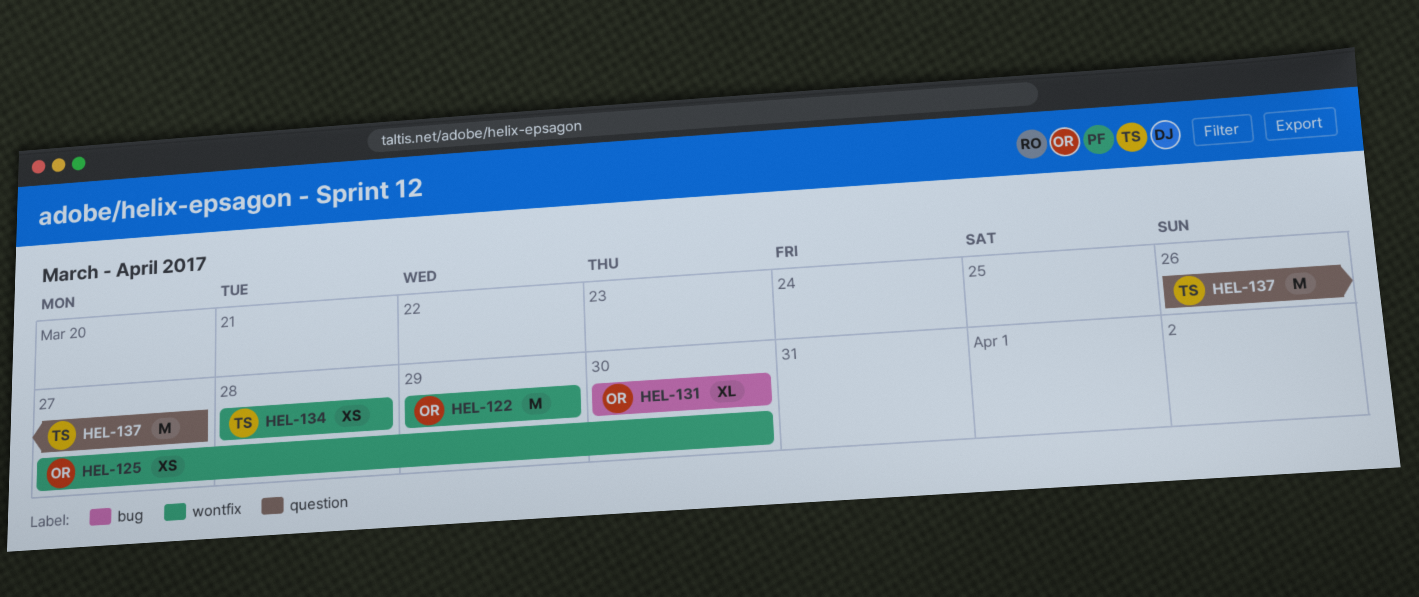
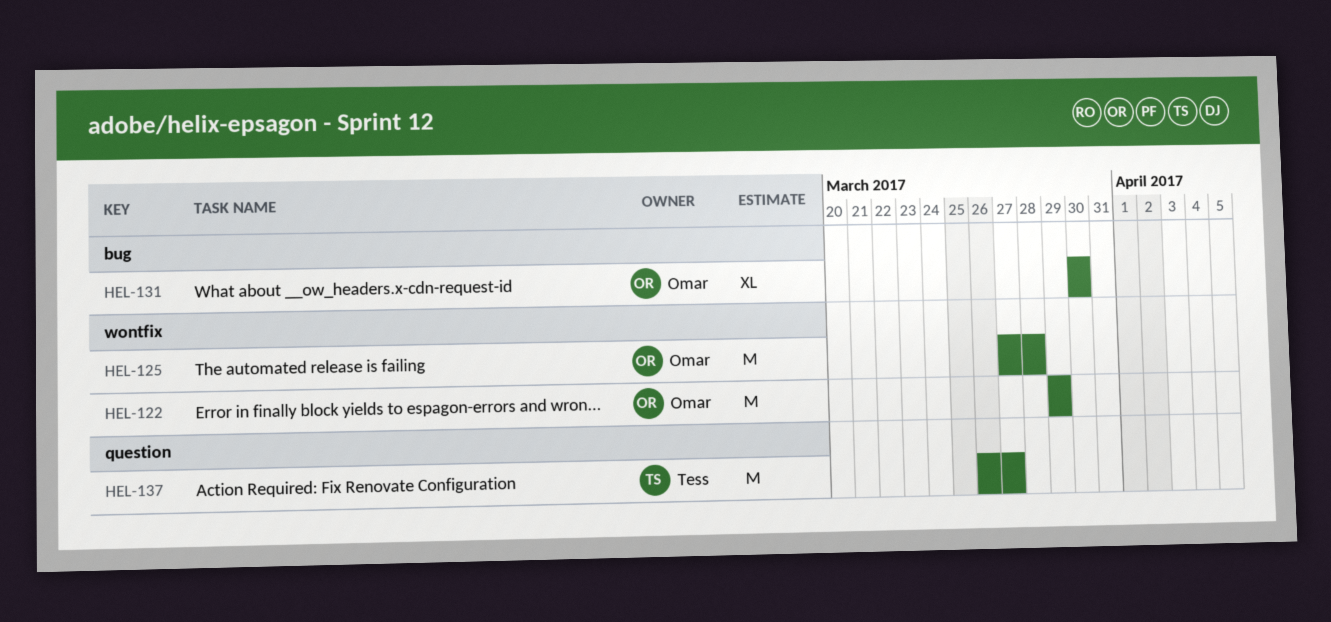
HEL-125, estimate: XS -> M
HEL-125, due: Mar 30 -> Mar 28
HEL-134: present -> none

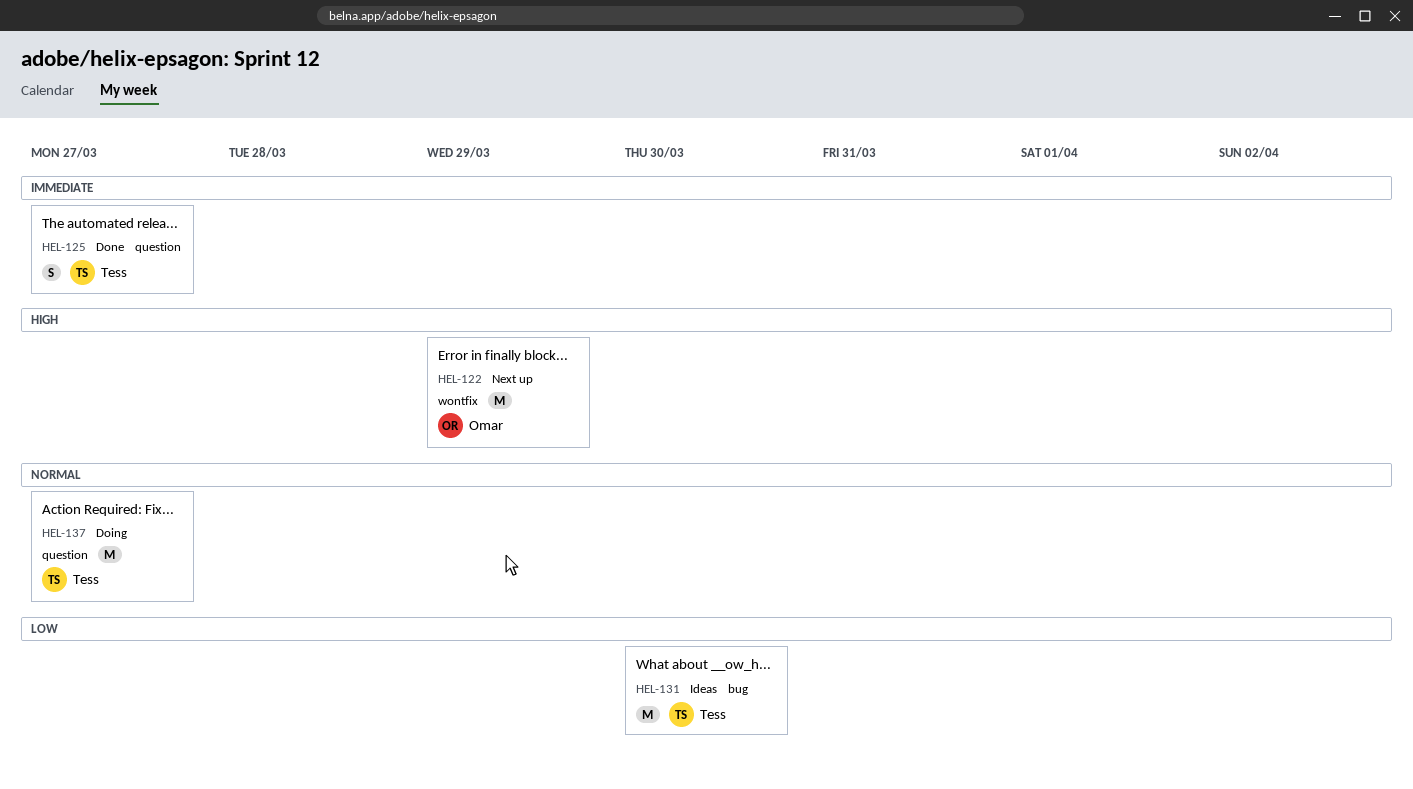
HEL-125, owner: Omar -> Tess
HEL-125, label: wontfix -> question
HEL-125, estimate: M -> S
HEL-125, due: Mar 28 -> Mar 27
HEL-131, owner: Omar -> Tess
HEL-131, estimate: XL -> M

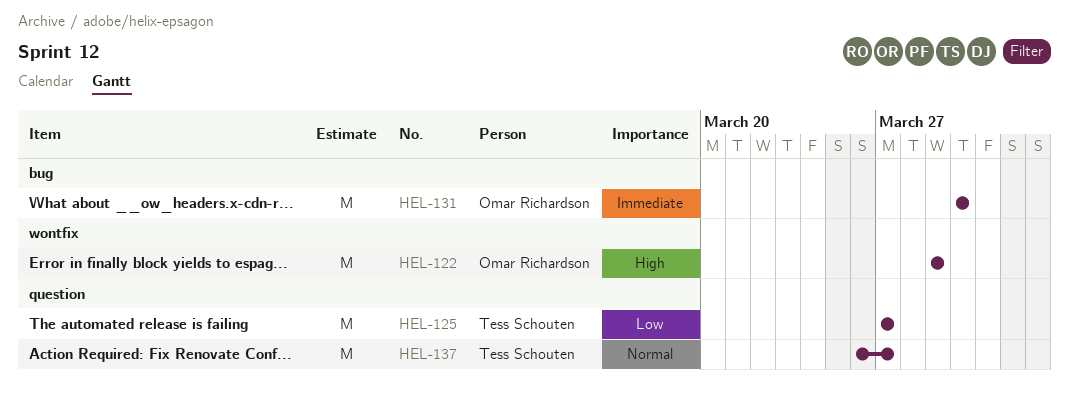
HEL-125, priority: Immediate -> Low
HEL-125, estimate: S -> M
HEL-131, owner: Tess Schouten -> Omar Richardson
HEL-131, priority: Low -> Immediate

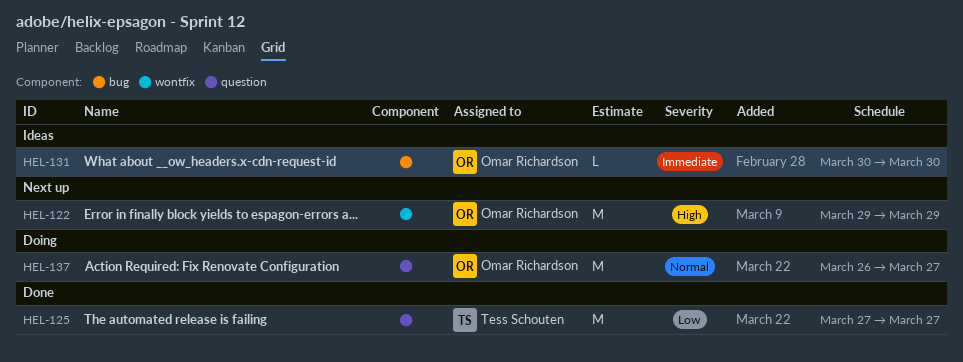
HEL-131, estimate: M -> L
HEL-137, owner: Tess Schouten -> Omar Richardson

